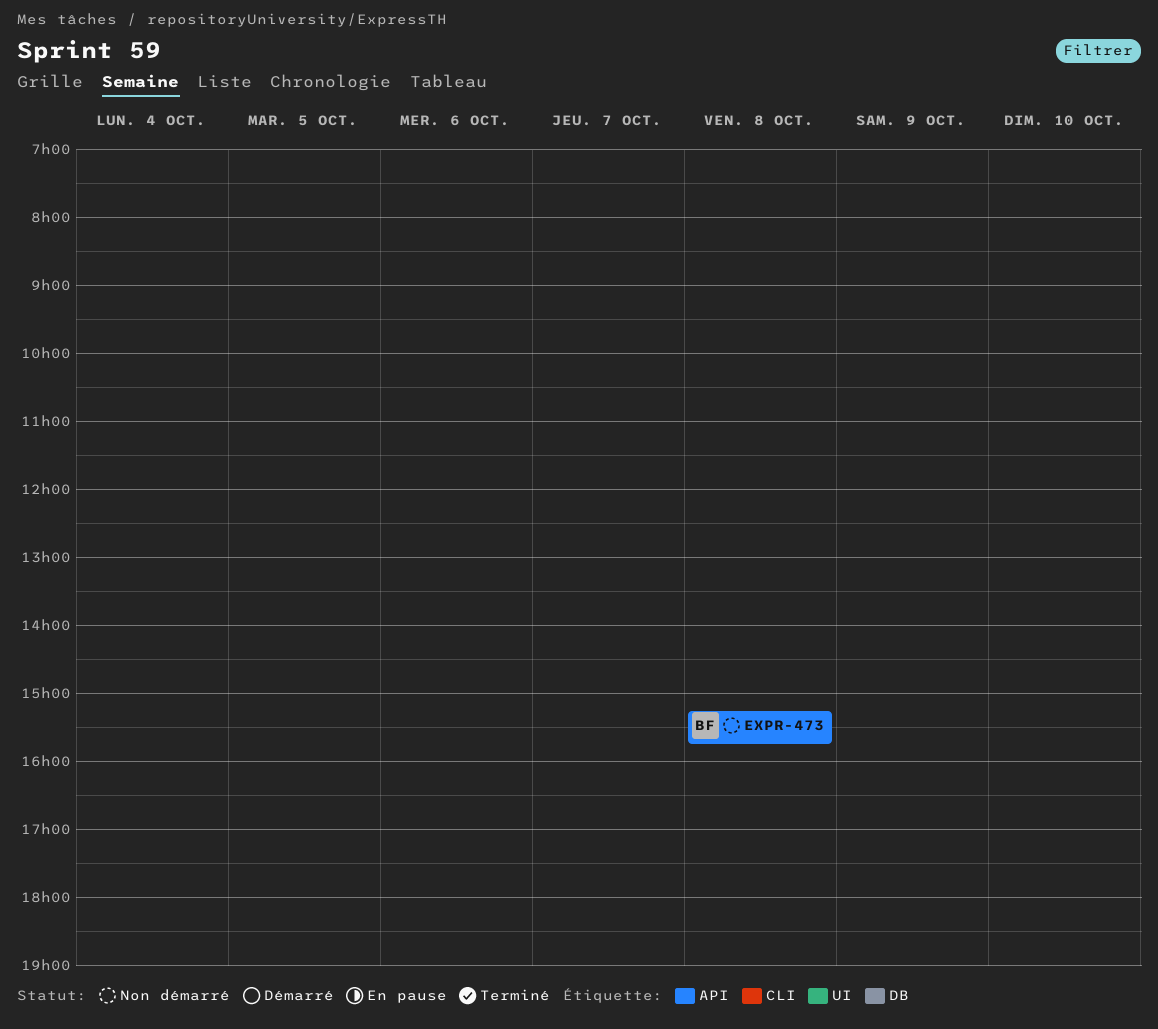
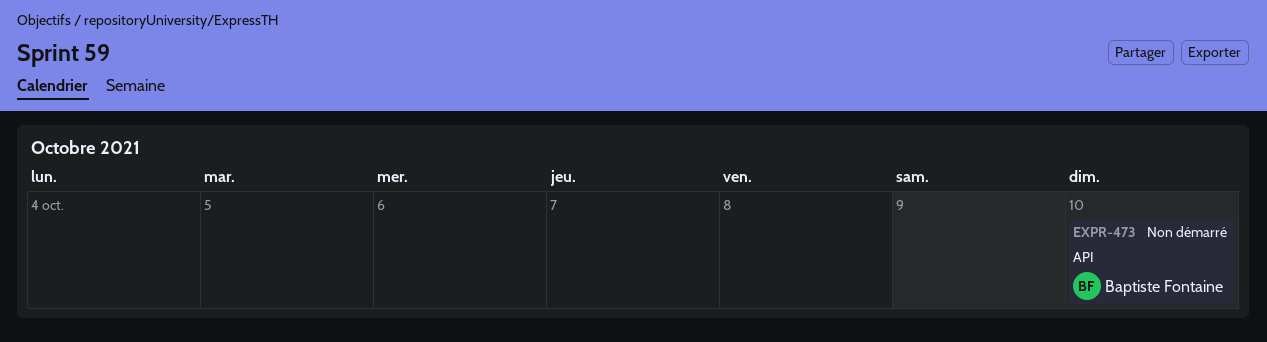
EXPR-473, day: Oct 8 -> Oct 10

